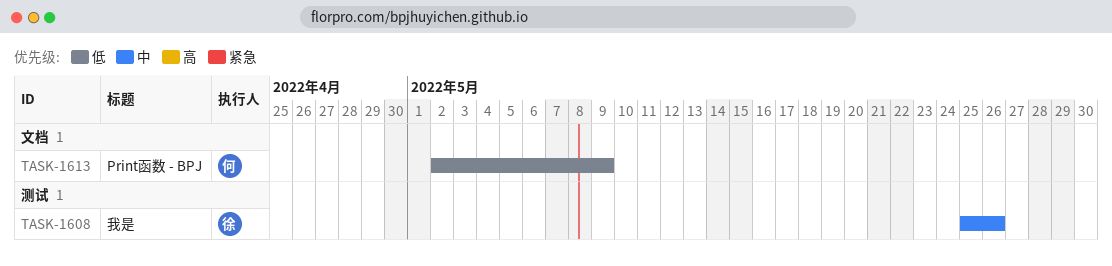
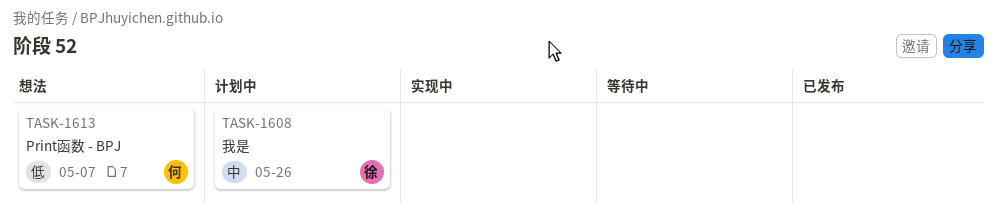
TASK-1613, due: May 9 -> May 7

